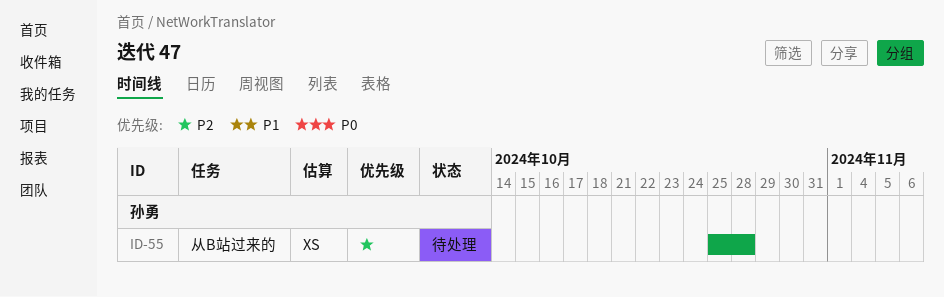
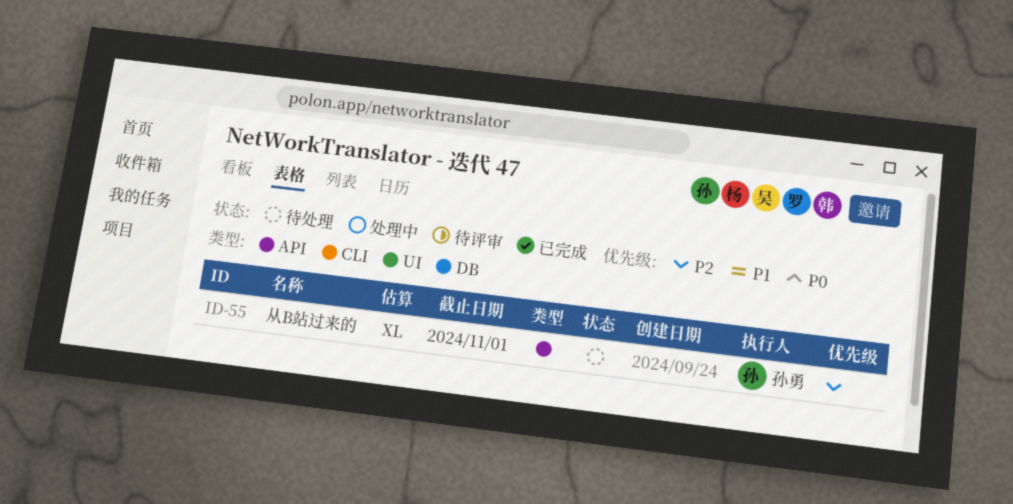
ID-55, estimate: XS -> XL
ID-55, due: Oct 28 -> Nov 1

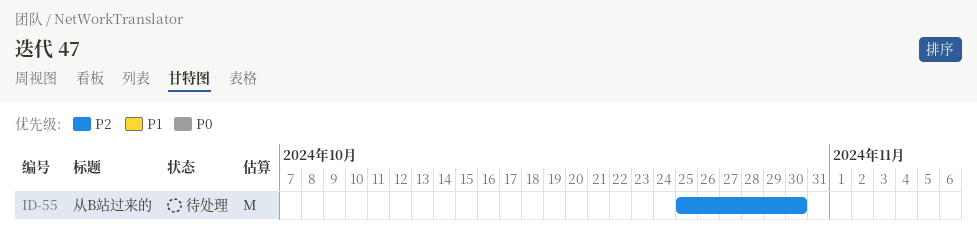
ID-55, estimate: XL -> M
ID-55, due: Nov 1 -> Oct 30

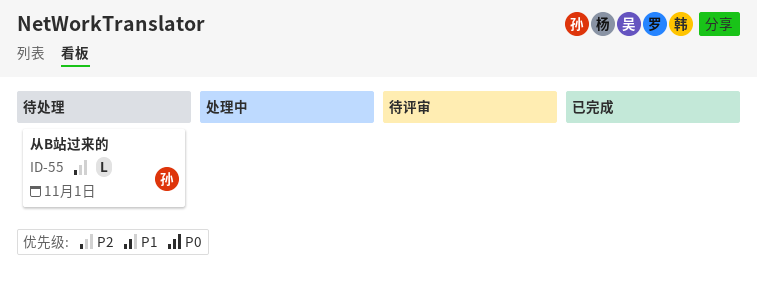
ID-55, estimate: M -> L
ID-55, due: Oct 30 -> Nov 1

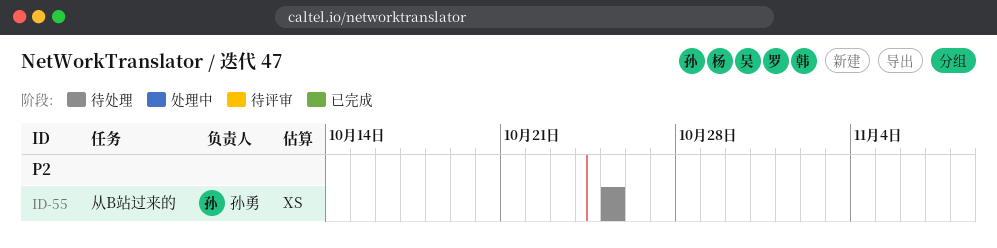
ID-55, estimate: L -> XS
ID-55, due: Nov 1 -> Oct 25

